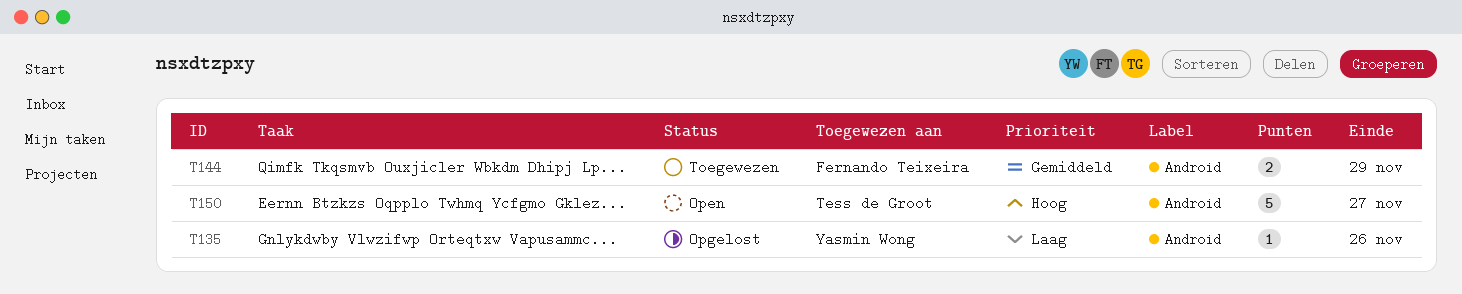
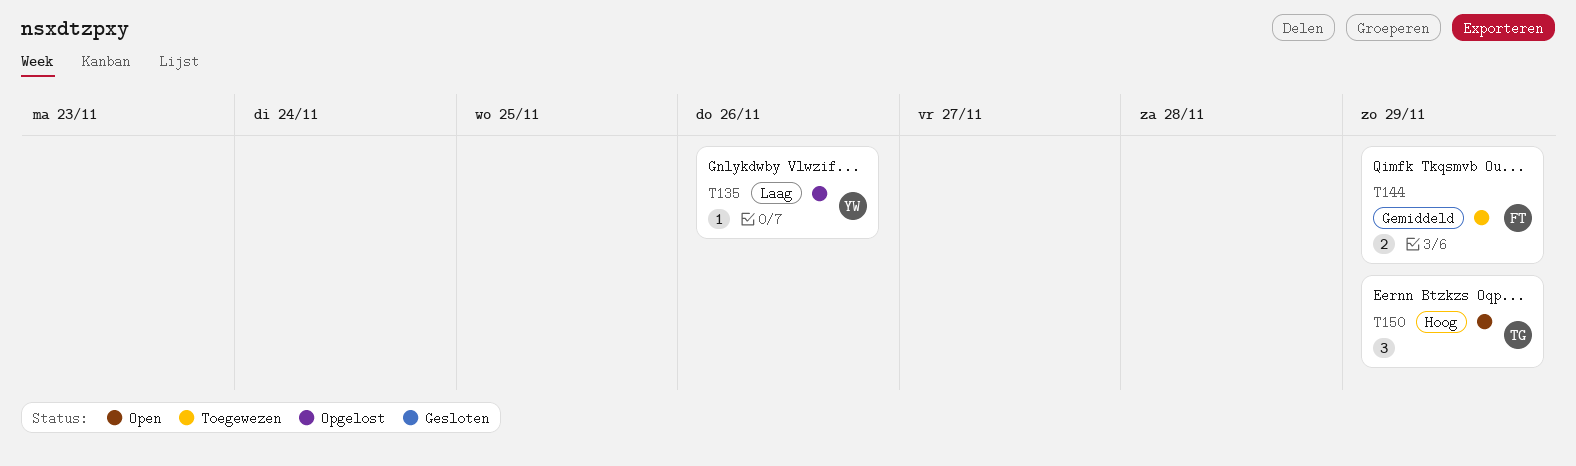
T150, estimate: 5 -> 3
T150, due: Nov 27 -> Nov 29

